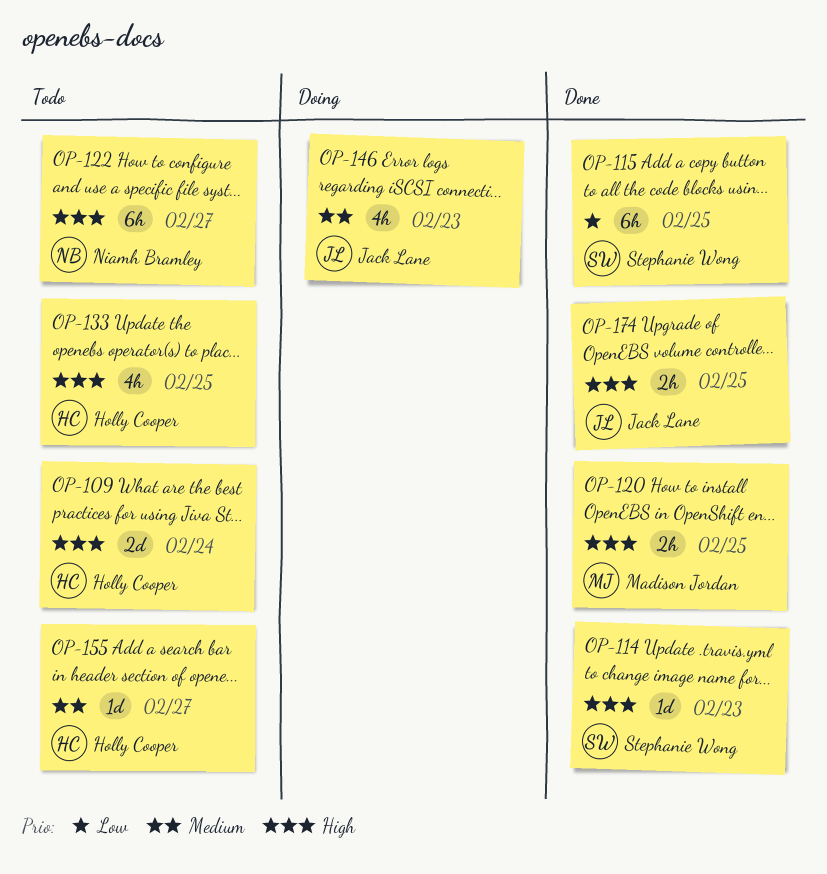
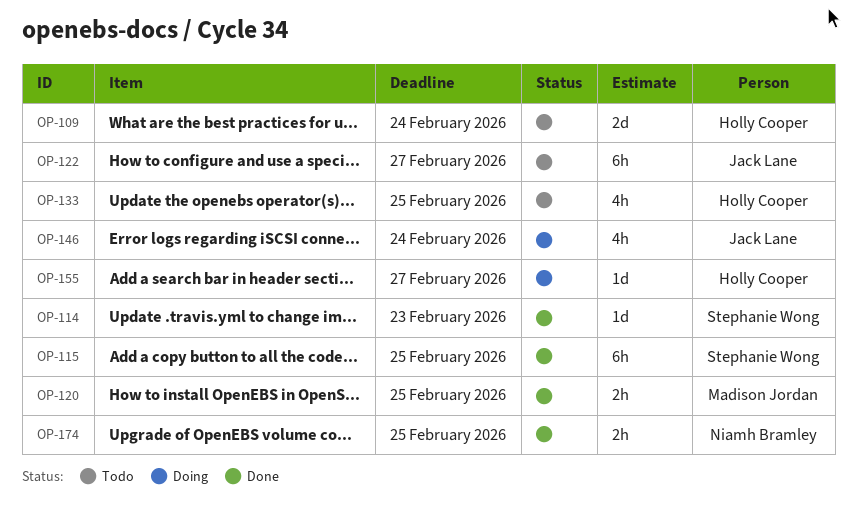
OP-122, owner: Niamh Bramley -> Jack Lane
OP-146, due: Feb 23 -> Feb 24
OP-155, status: Todo -> Doing
OP-174, owner: Jack Lane -> Niamh Bramley

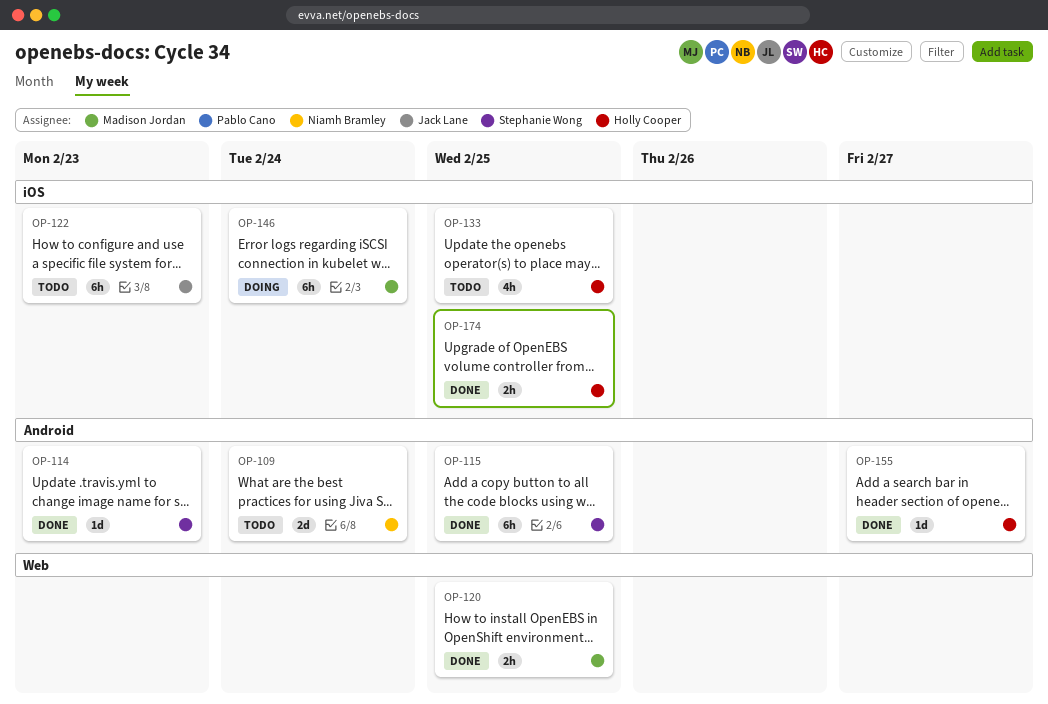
OP-109, owner: Holly Cooper -> Niamh Bramley
OP-122, due: Feb 27 -> Feb 23
OP-146, owner: Jack Lane -> Madison Jordan
OP-146, estimate: 4h -> 6h
OP-155, status: Doing -> Done
OP-174, owner: Niamh Bramley -> Holly Cooper

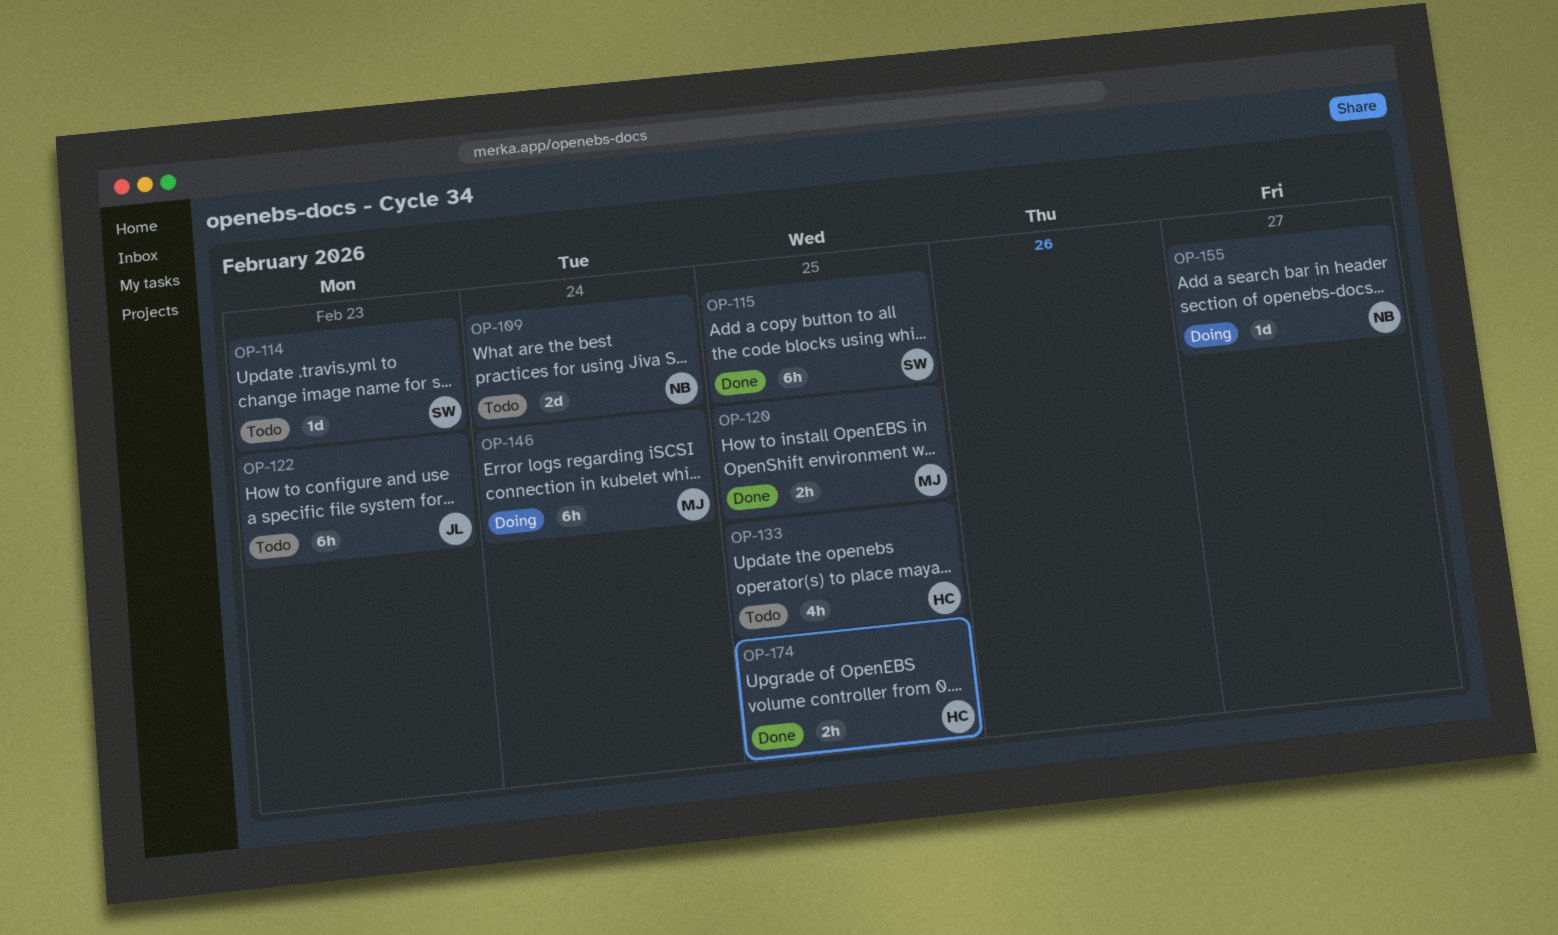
OP-114, status: Done -> Todo
OP-155, status: Done -> Doing
OP-155, owner: Holly Cooper -> Niamh Bramley

